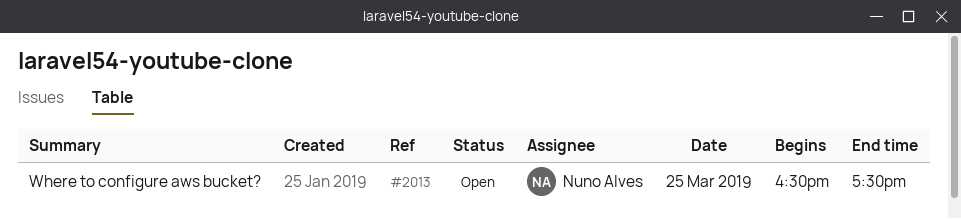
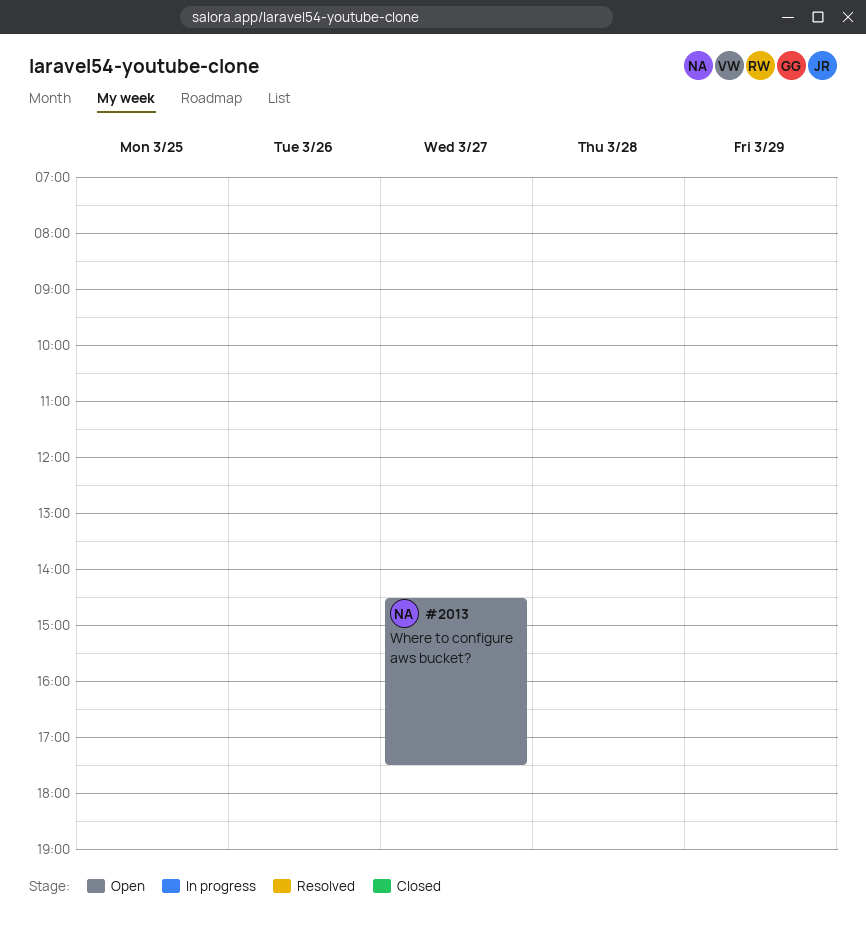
#2013, day: Mar 25 -> Mar 27
#2013, begins: 16:30 -> 14:30

